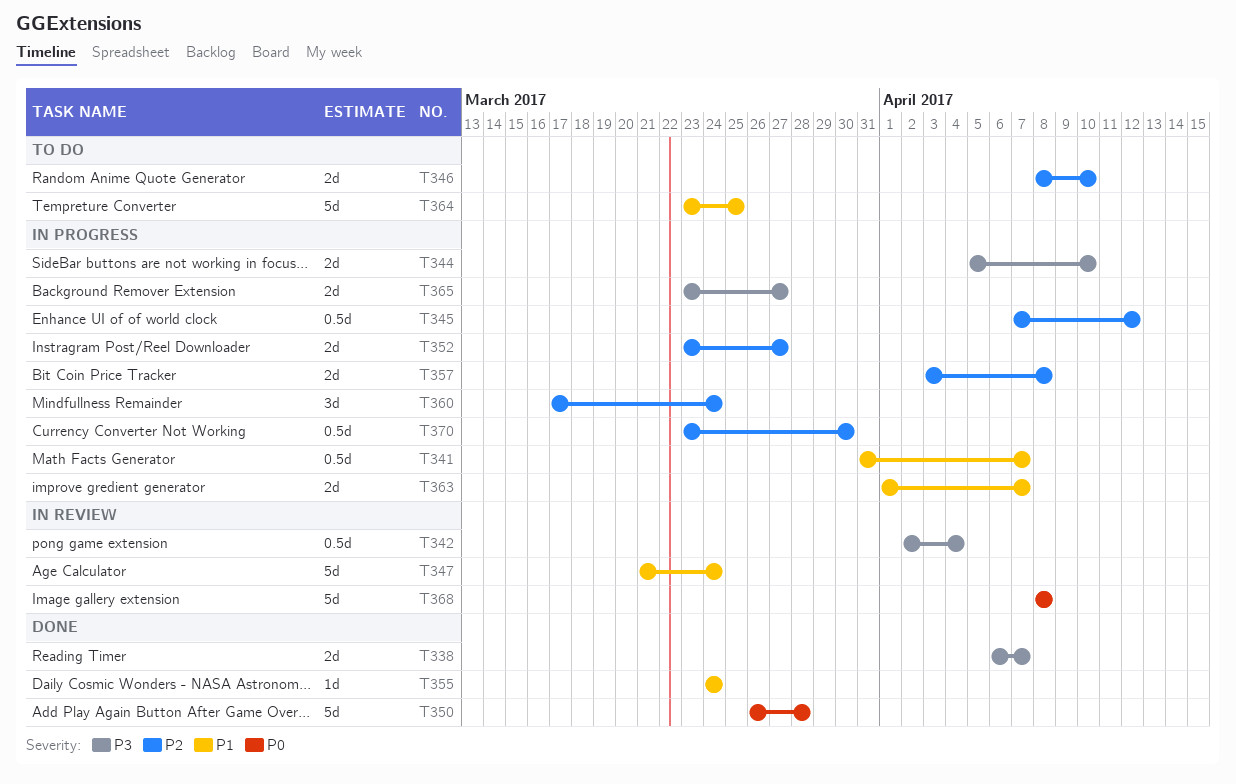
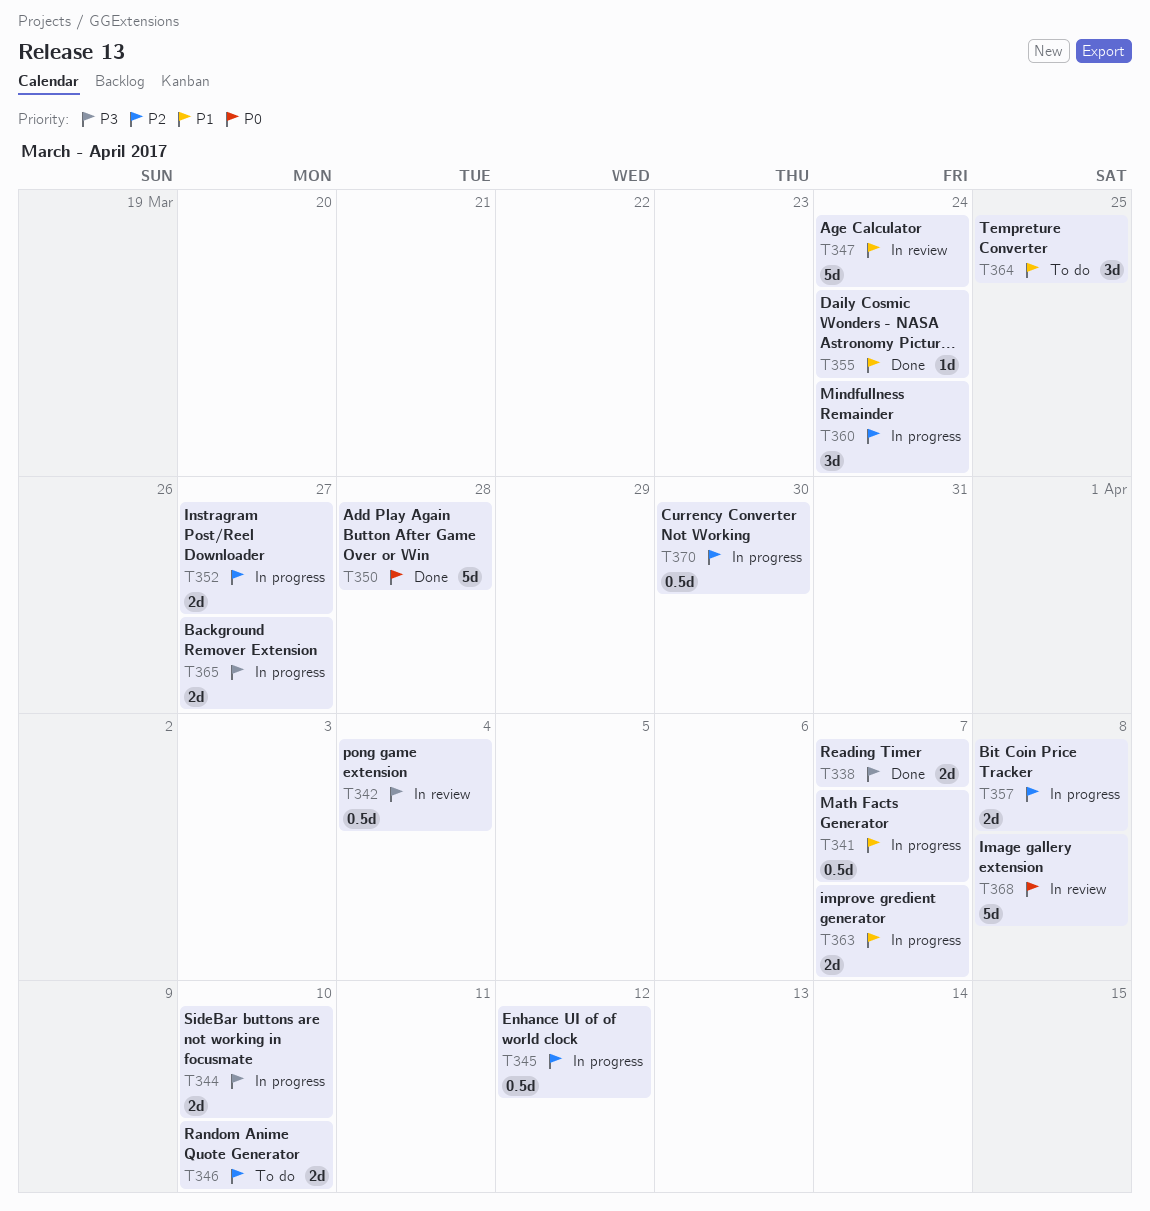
T364, estimate: 5d -> 3d

